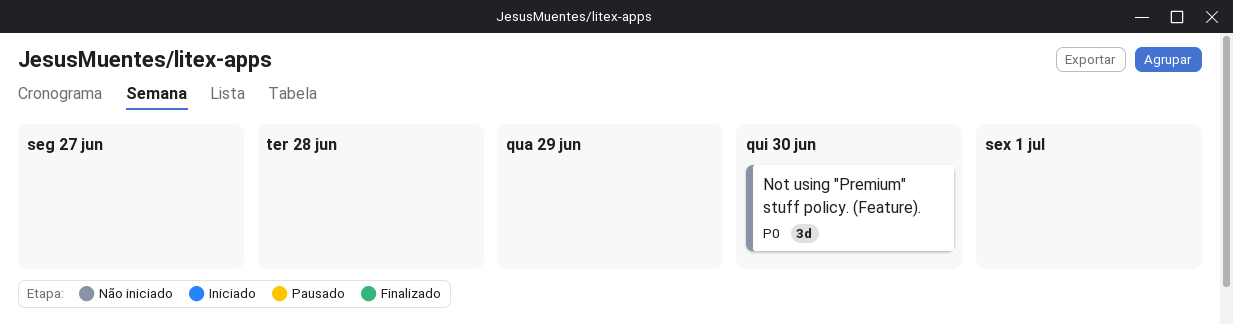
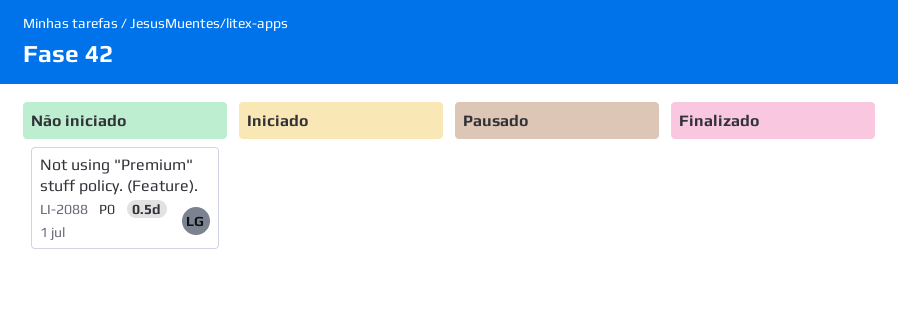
Not using "Premium" stuff policy. (Feature)., estimate: 3d -> 0.5d
Not using "Premium" stuff policy. (Feature)., due: Jun 30 -> Jul 1

